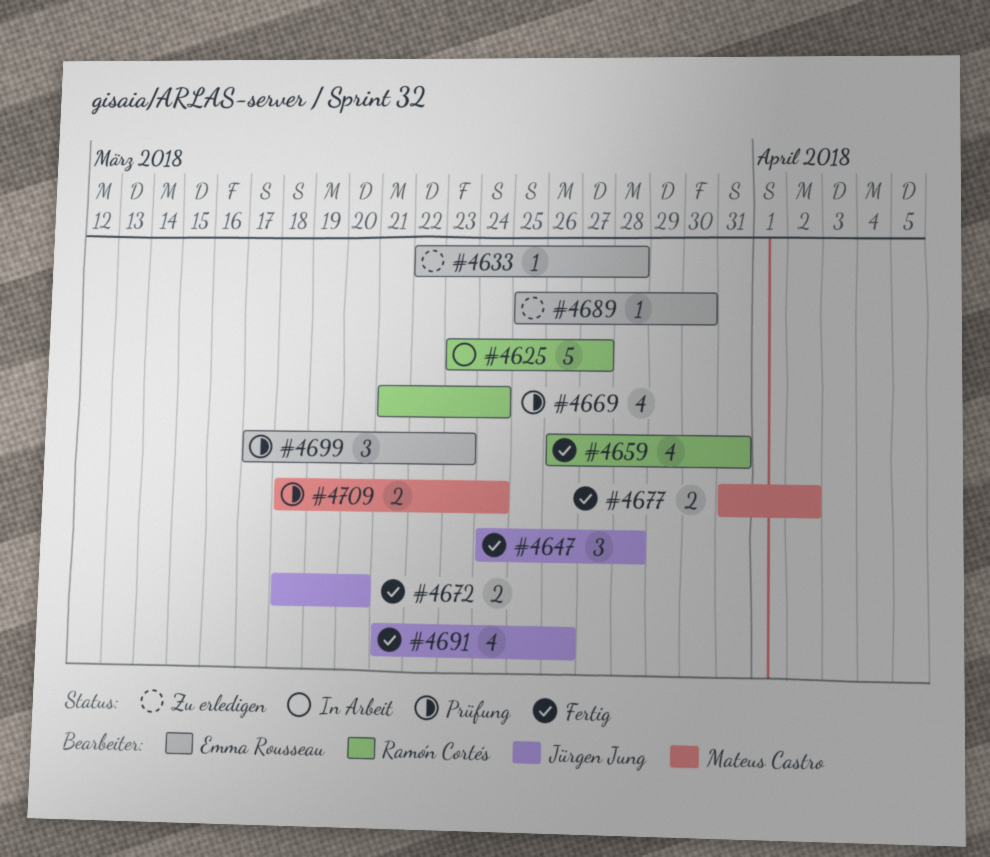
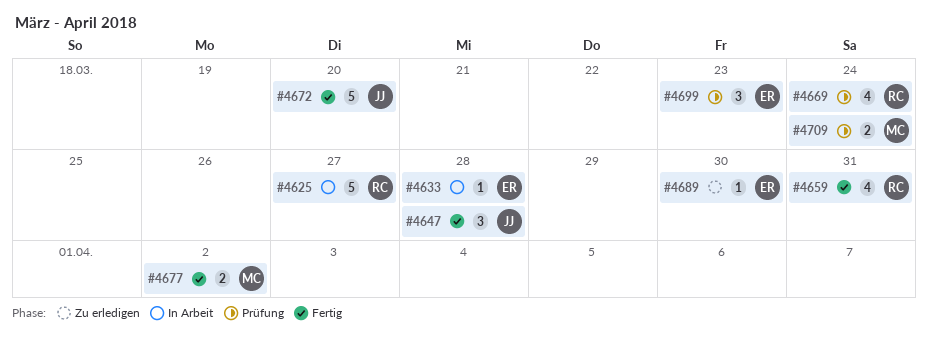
#4633, status: Zu erledigen -> In Arbeit
#4672, estimate: 2 -> 5
#4691: present -> none

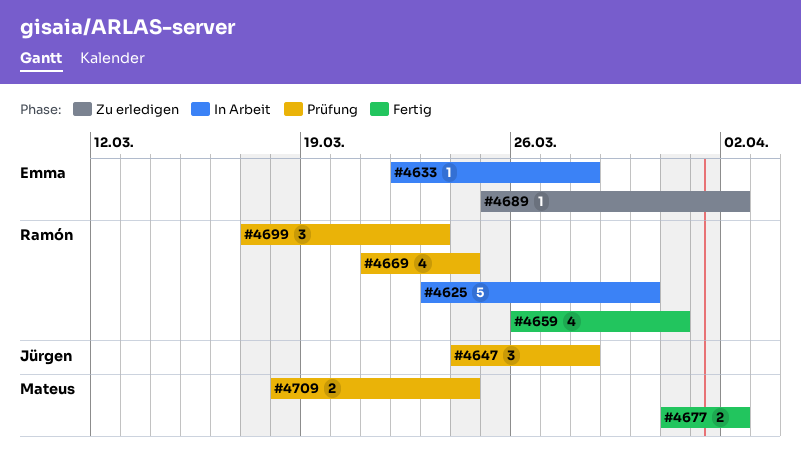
#4625, due: Mar 27 -> Mar 30
#4647, status: Fertig -> Prüfung
#4672: present -> none
#4689, due: Mar 30 -> Apr 2
#4699, owner: Emma -> Ramón

